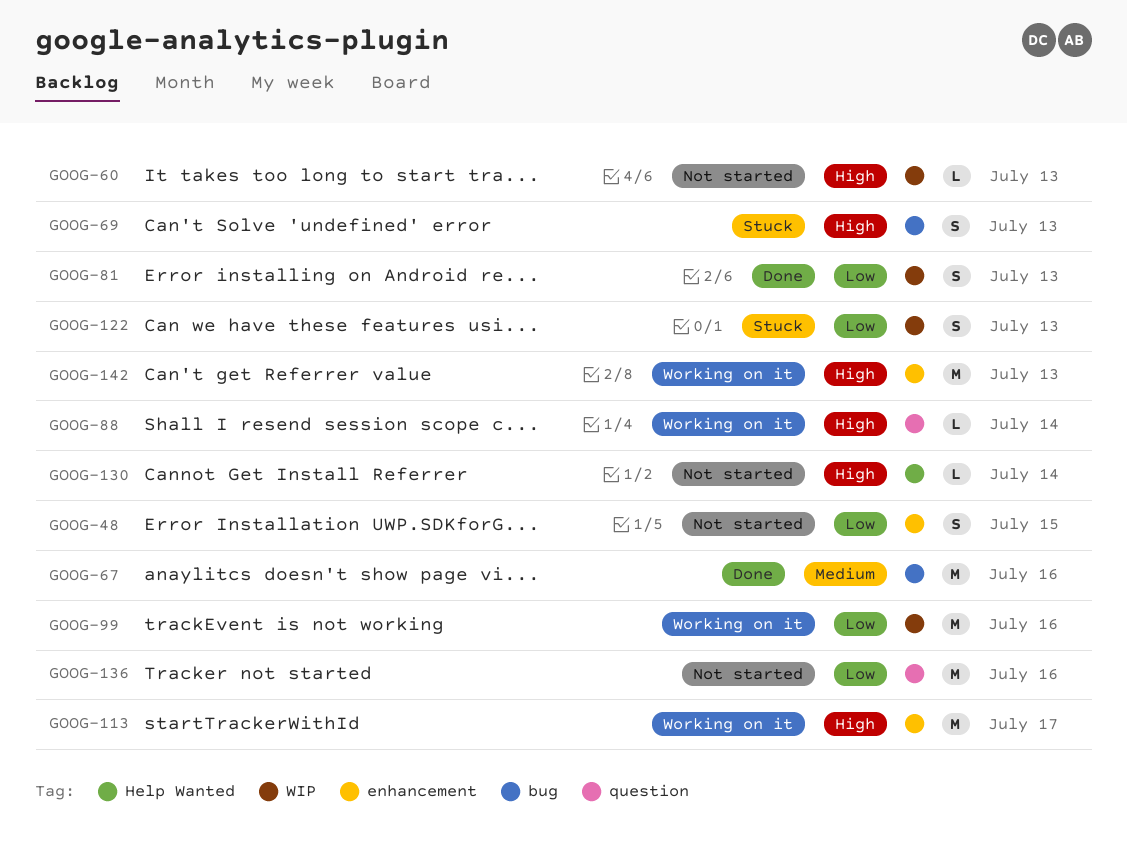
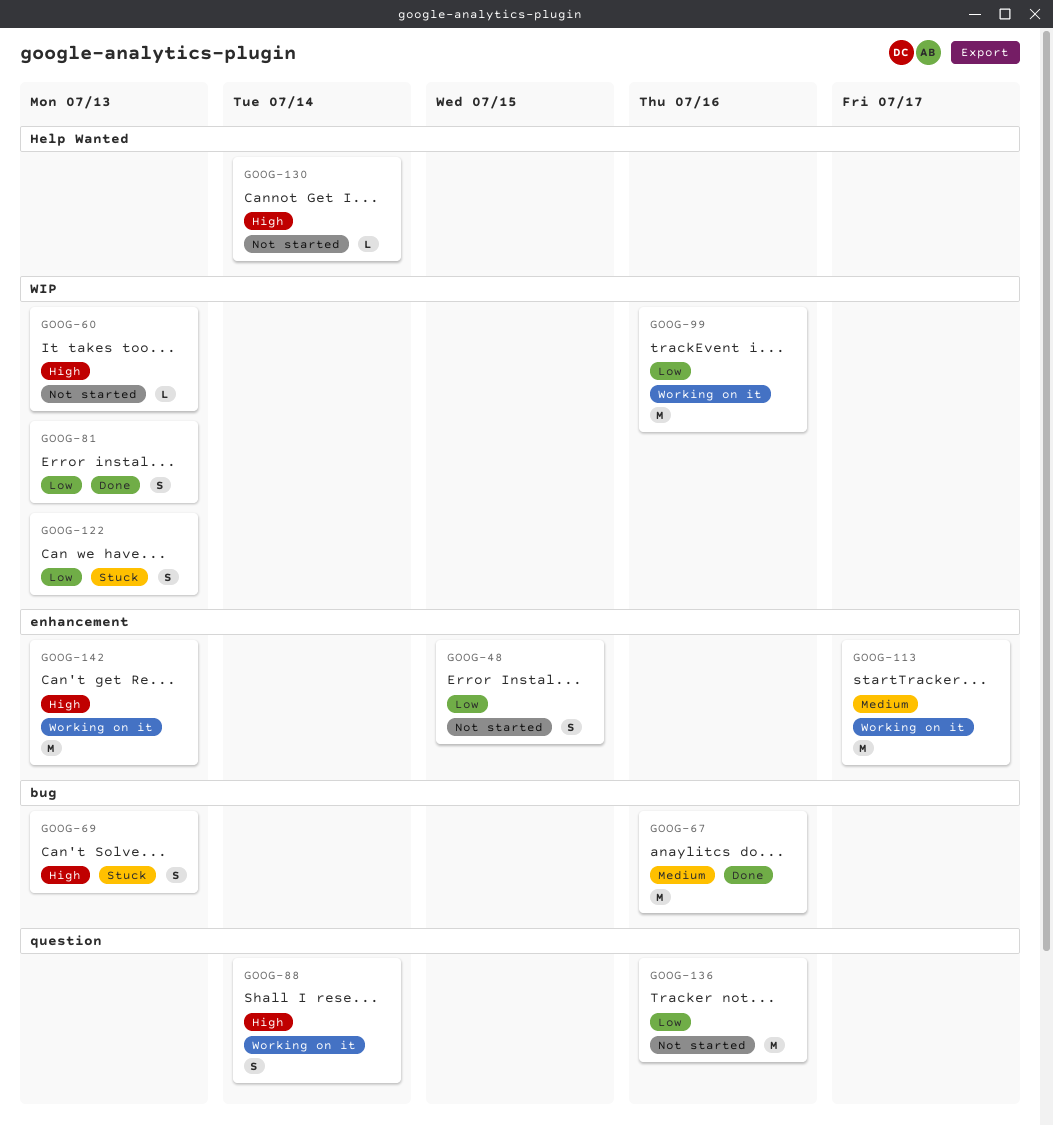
GOOG-88, estimate: L -> S
GOOG-113, priority: High -> Medium

